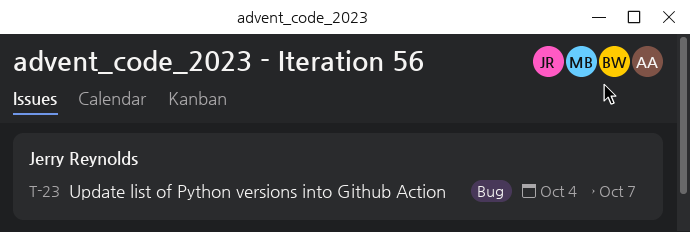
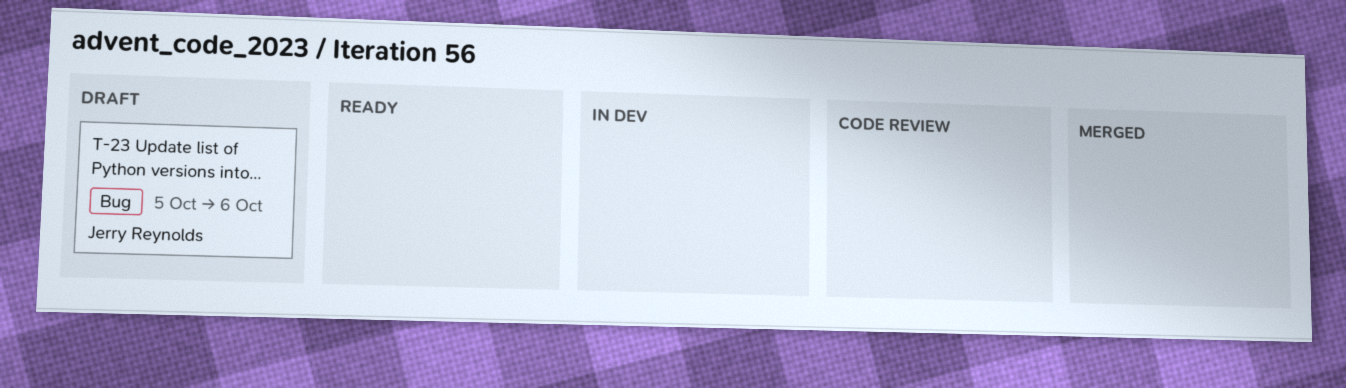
T-23, start: Oct 4 -> Oct 5
T-23, due: Oct 7 -> Oct 6

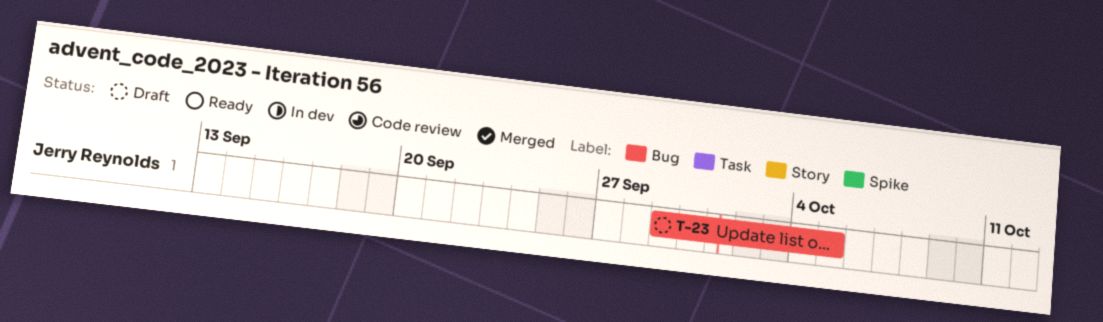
T-23, start: Oct 5 -> Sep 29
T-23, due: Oct 6 -> Oct 5

